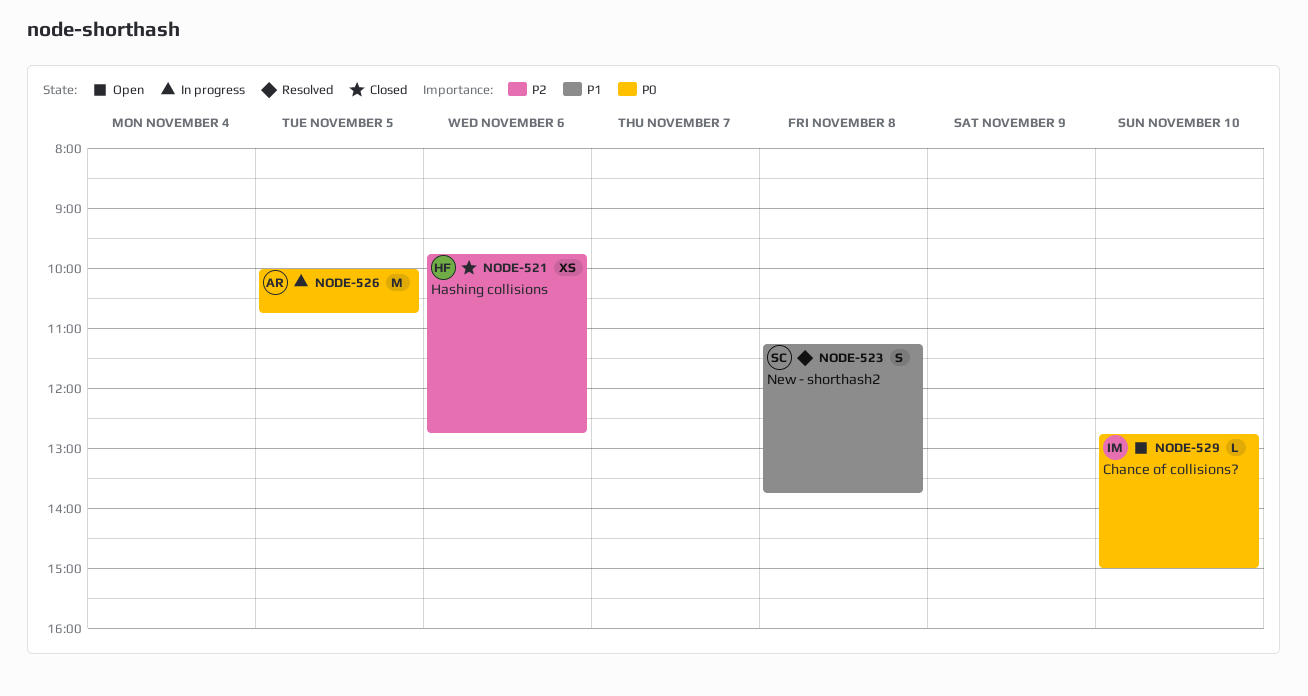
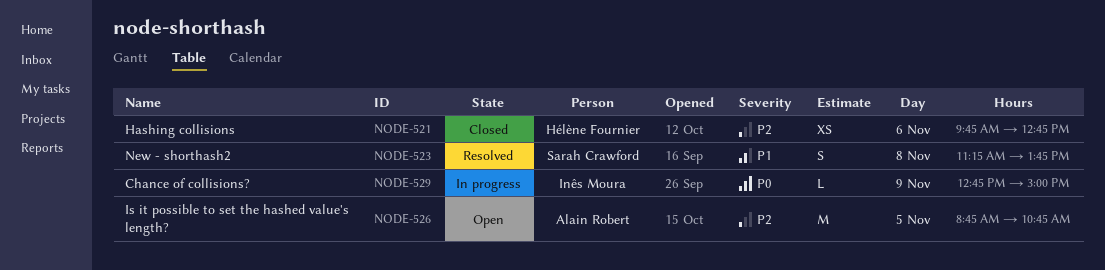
NODE-526, status: In progress -> Open
NODE-526, priority: P0 -> P2
NODE-526, begins: 10:00 -> 08:45
NODE-529, status: Open -> In progress
NODE-529, day: Nov 10 -> Nov 9

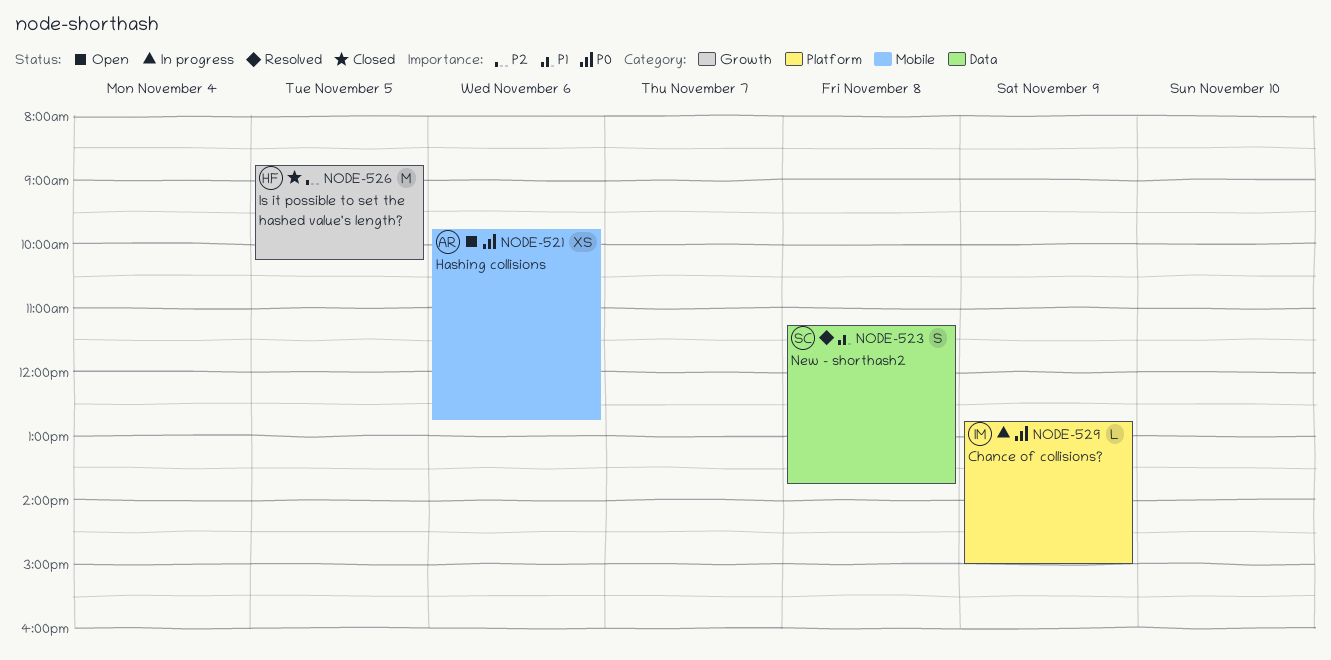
NODE-521, status: Closed -> Open
NODE-521, owner: Hélène Fournier -> Alain Robert
NODE-521, priority: P2 -> P0
NODE-526, status: Open -> Closed
NODE-526, owner: Alain Robert -> Hélène Fournier
NODE-526, ends: 10:45 -> 10:15

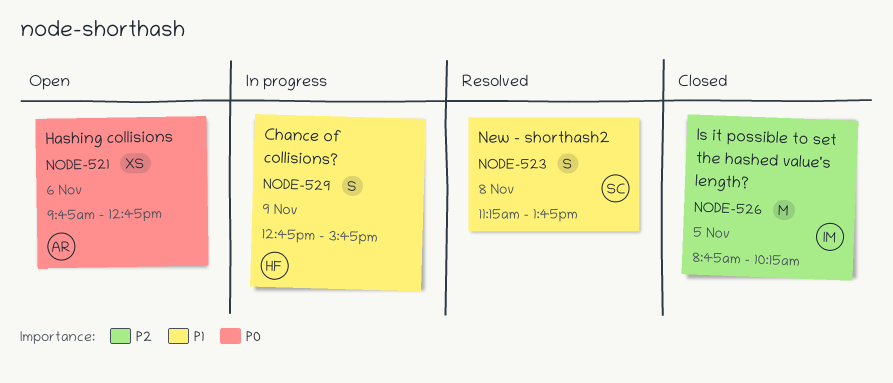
NODE-526, owner: HF -> IM
NODE-529, owner: IM -> HF
NODE-529, priority: P0 -> P1
NODE-529, estimate: L -> S
NODE-529, ends: 15:00 -> 15:45

